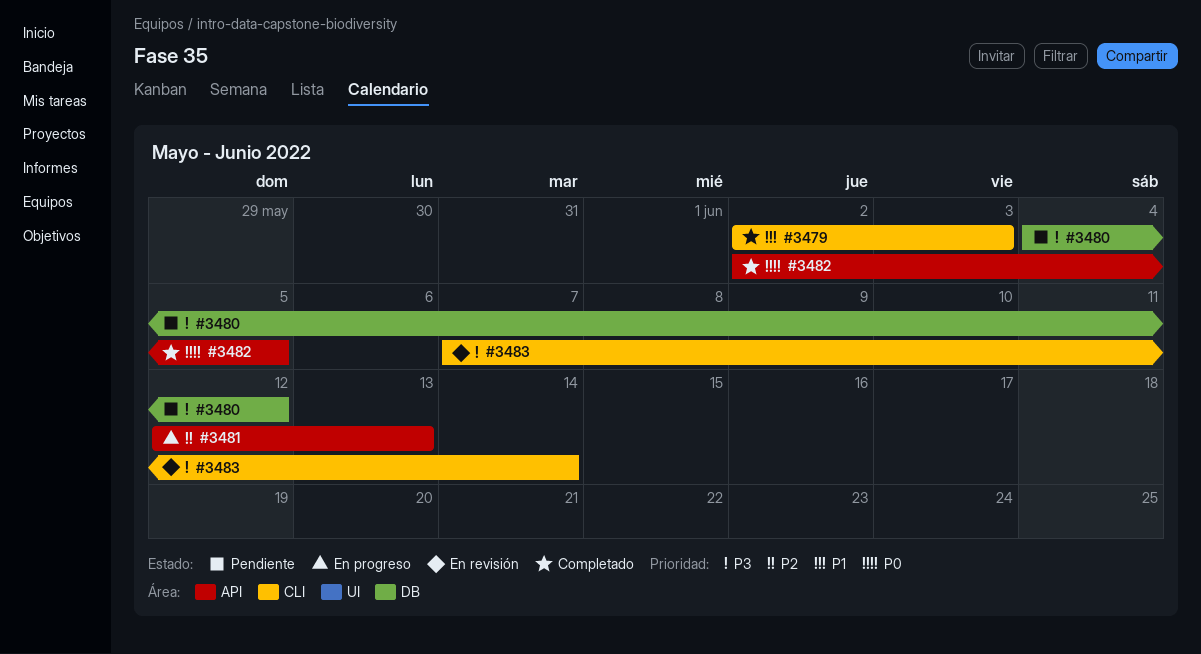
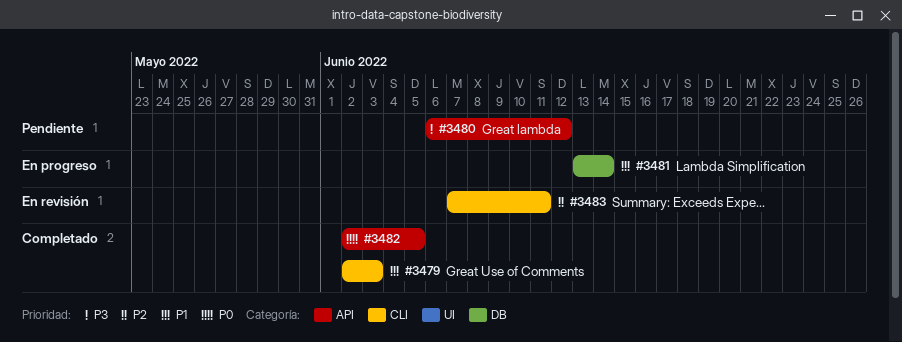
#3480, label: DB -> API
#3480, start: Jun 4 -> Jun 6
#3481, priority: P2 -> P1
#3481, label: API -> DB
#3481, start: Jun 12 -> Jun 13
#3481, due: Jun 13 -> Jun 14
#3483, priority: P3 -> P2
#3483, due: Jun 14 -> Jun 11

